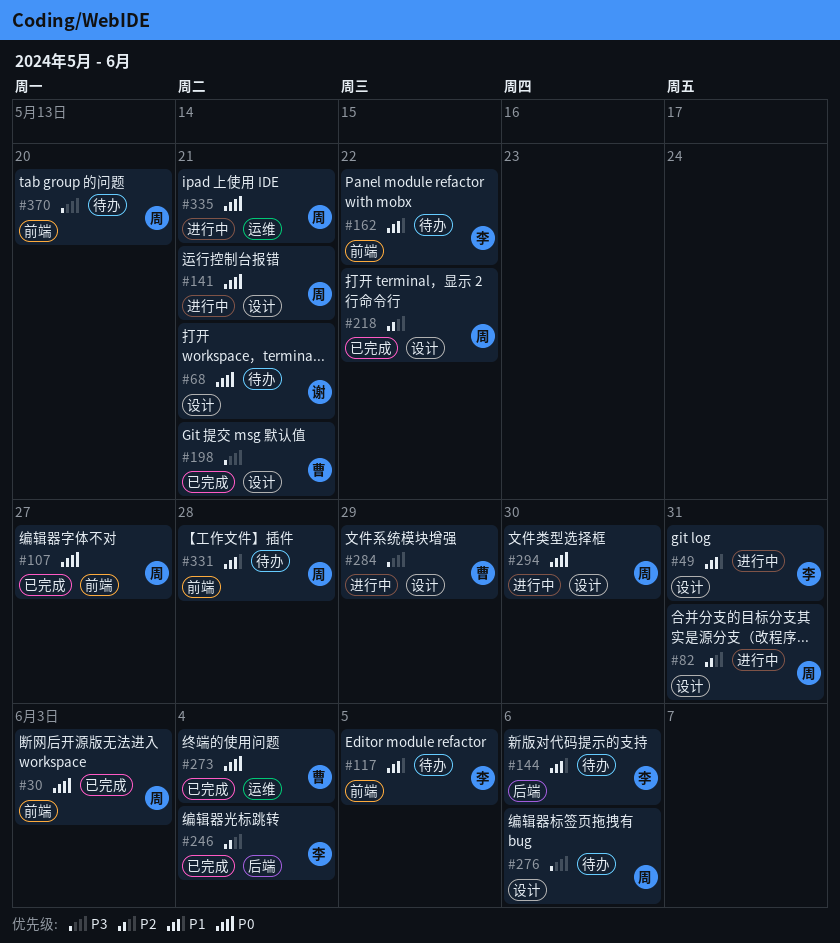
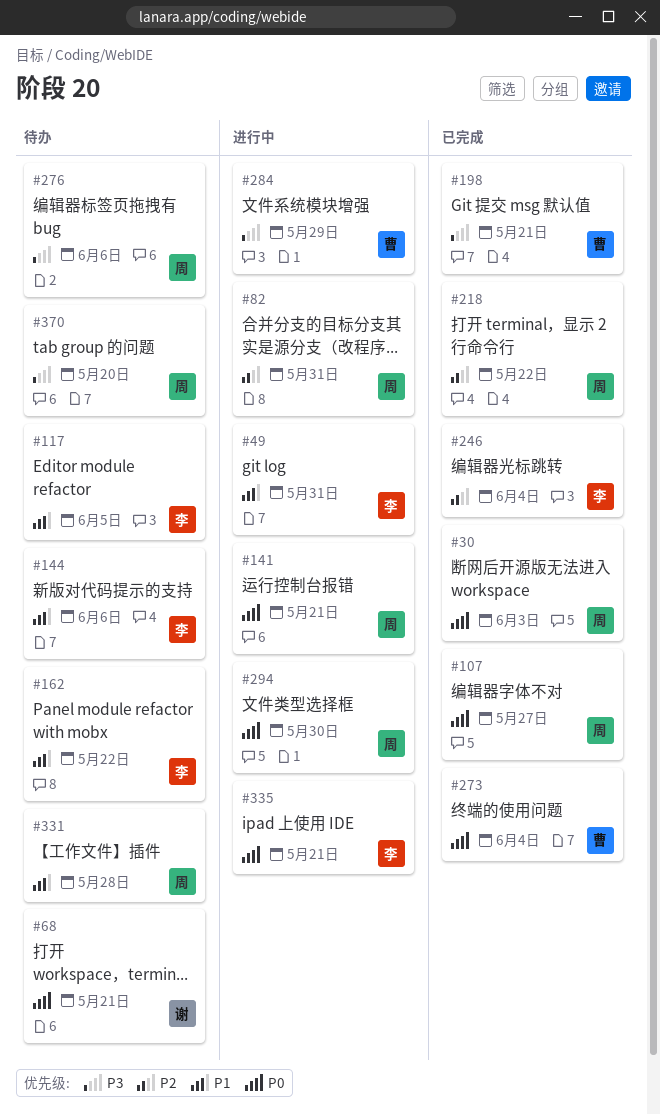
#335, owner: 周 -> 李

